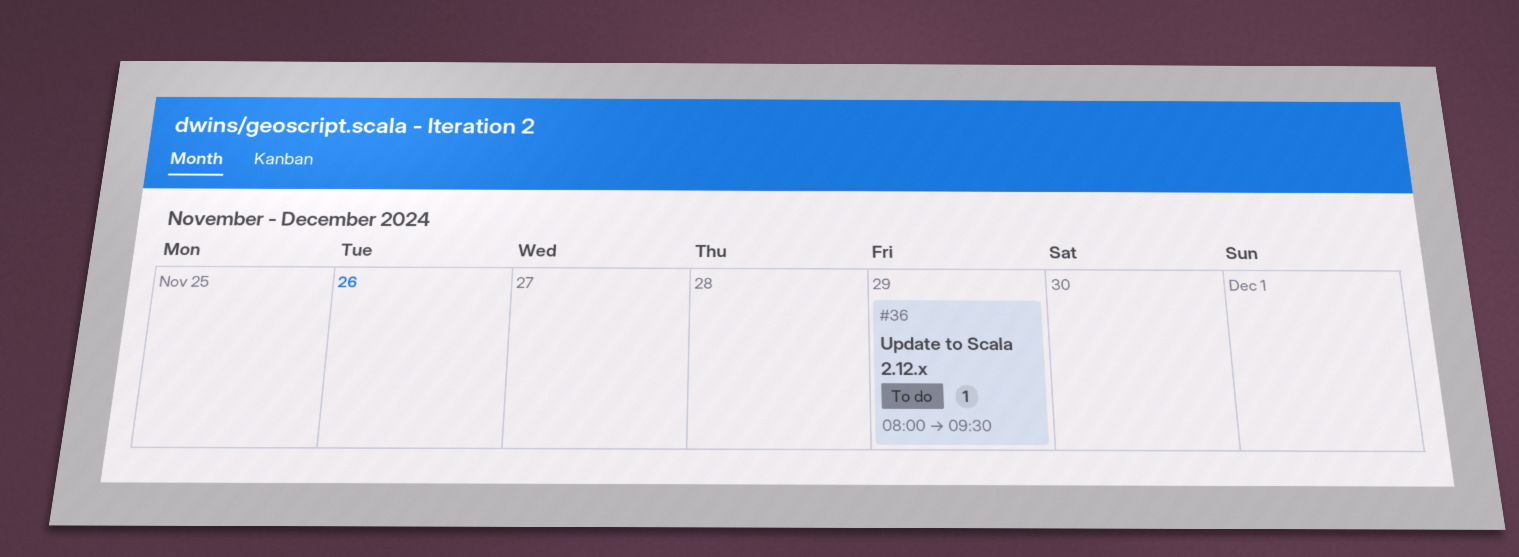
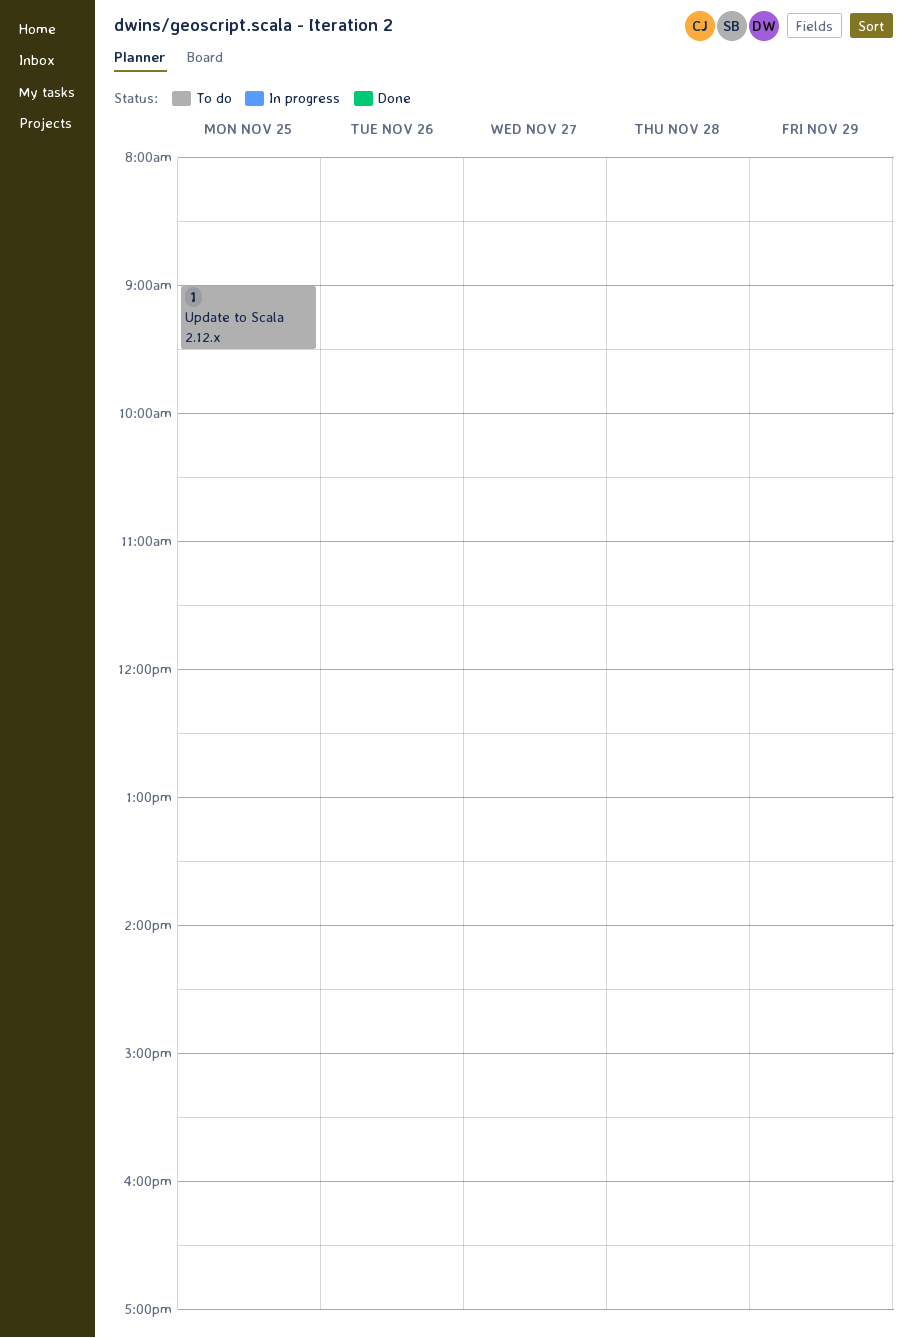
Update to Scala 2.12.x, day: Nov 29 -> Nov 25
Update to Scala 2.12.x, begins: 08:00 -> 09:00

